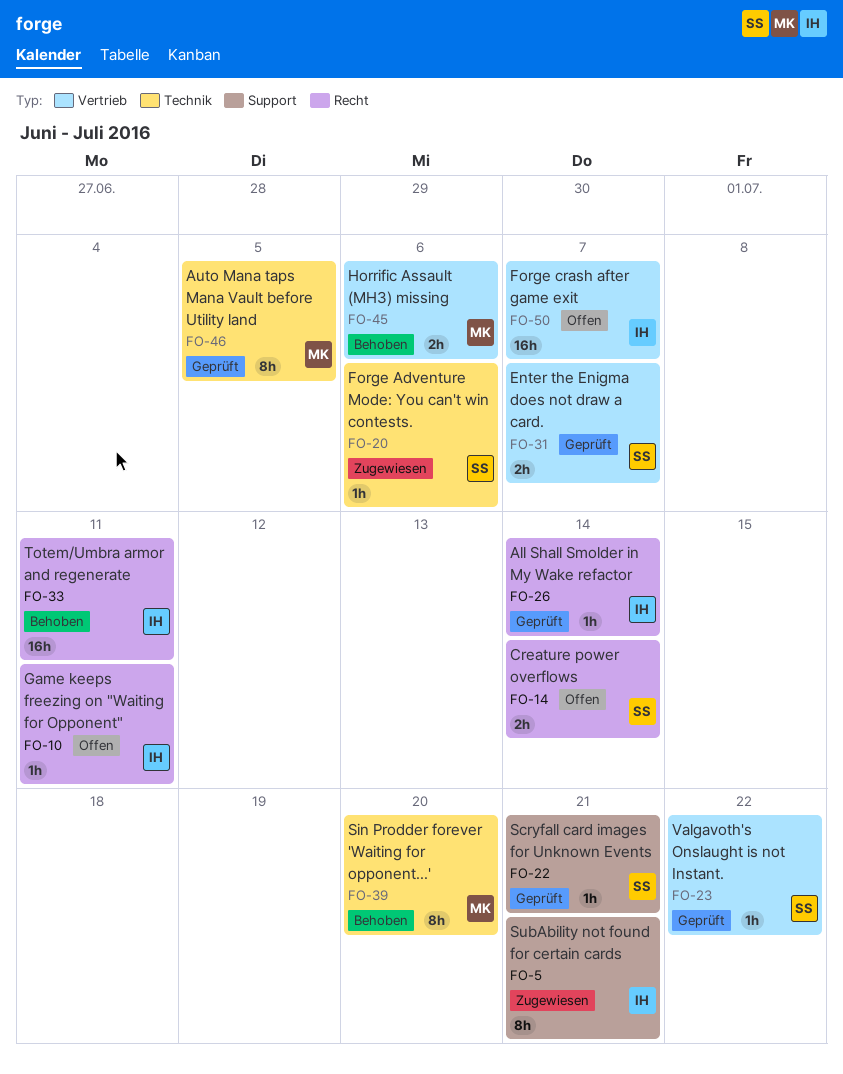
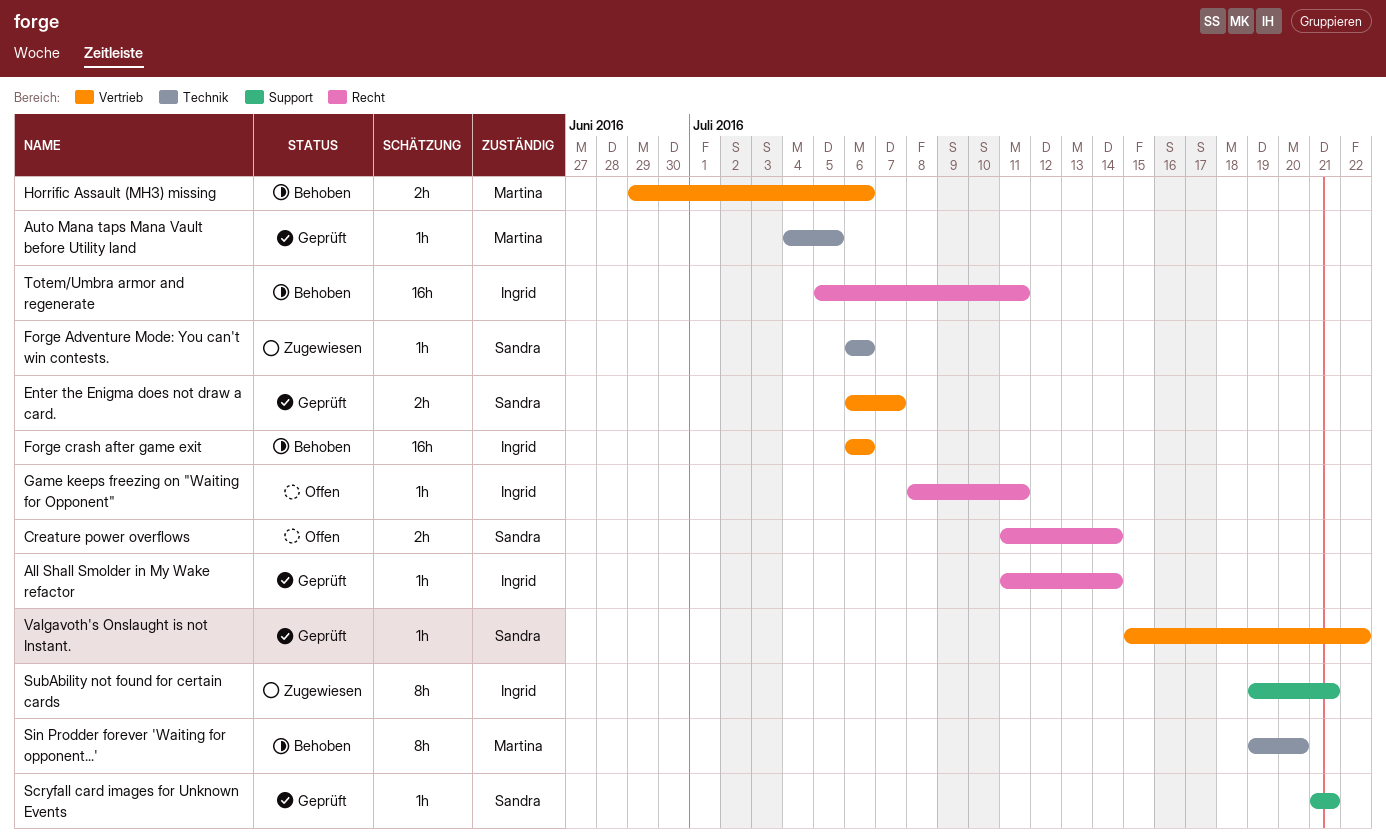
Auto Mana taps Mana Vault before Utility land, estimate: 8h -> 1h
Forge crash after game exit, status: Offen -> Behoben
Forge crash after game exit, due: Jul 7 -> Jul 6

